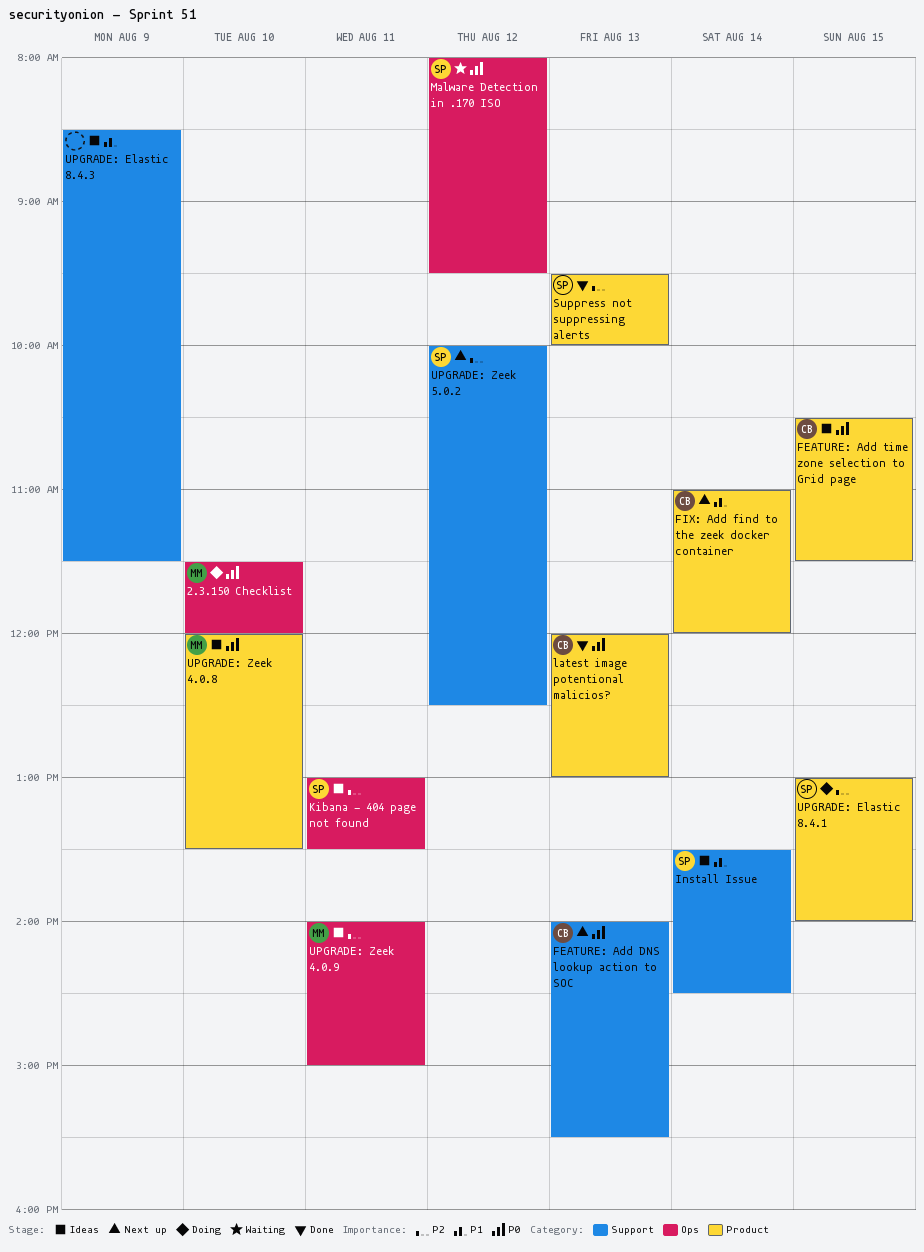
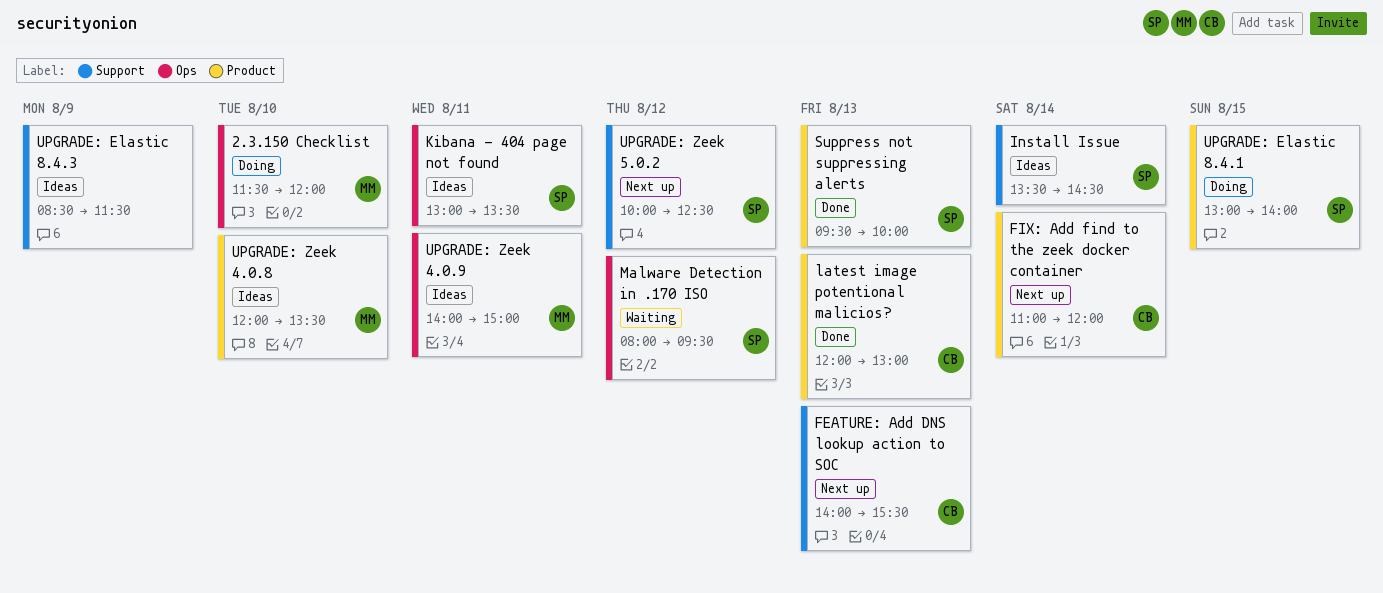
FEATURE: Add time zone selection to Grid page: present -> none

